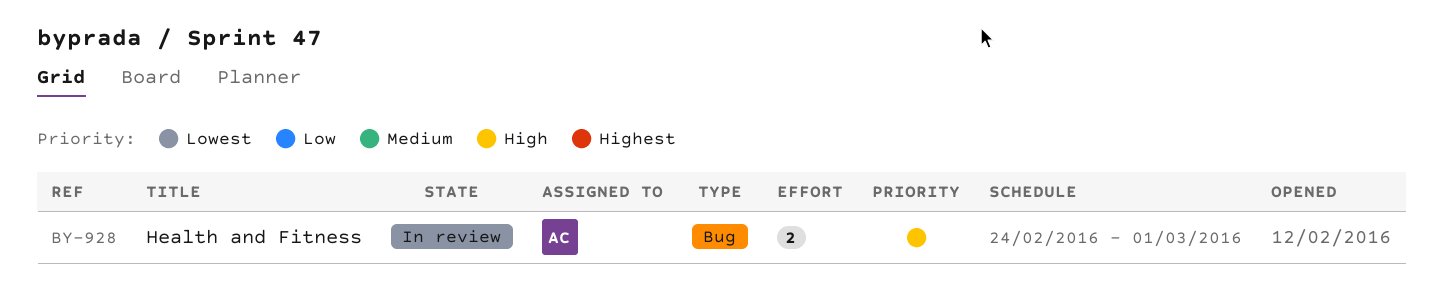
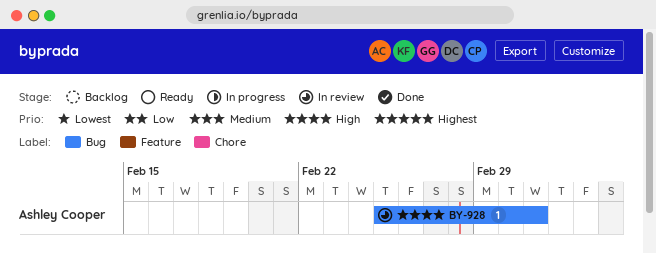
BY-928, estimate: 2 -> 1
BY-928, start: Feb 24 -> Feb 25
BY-928, due: Mar 1 -> Mar 2

